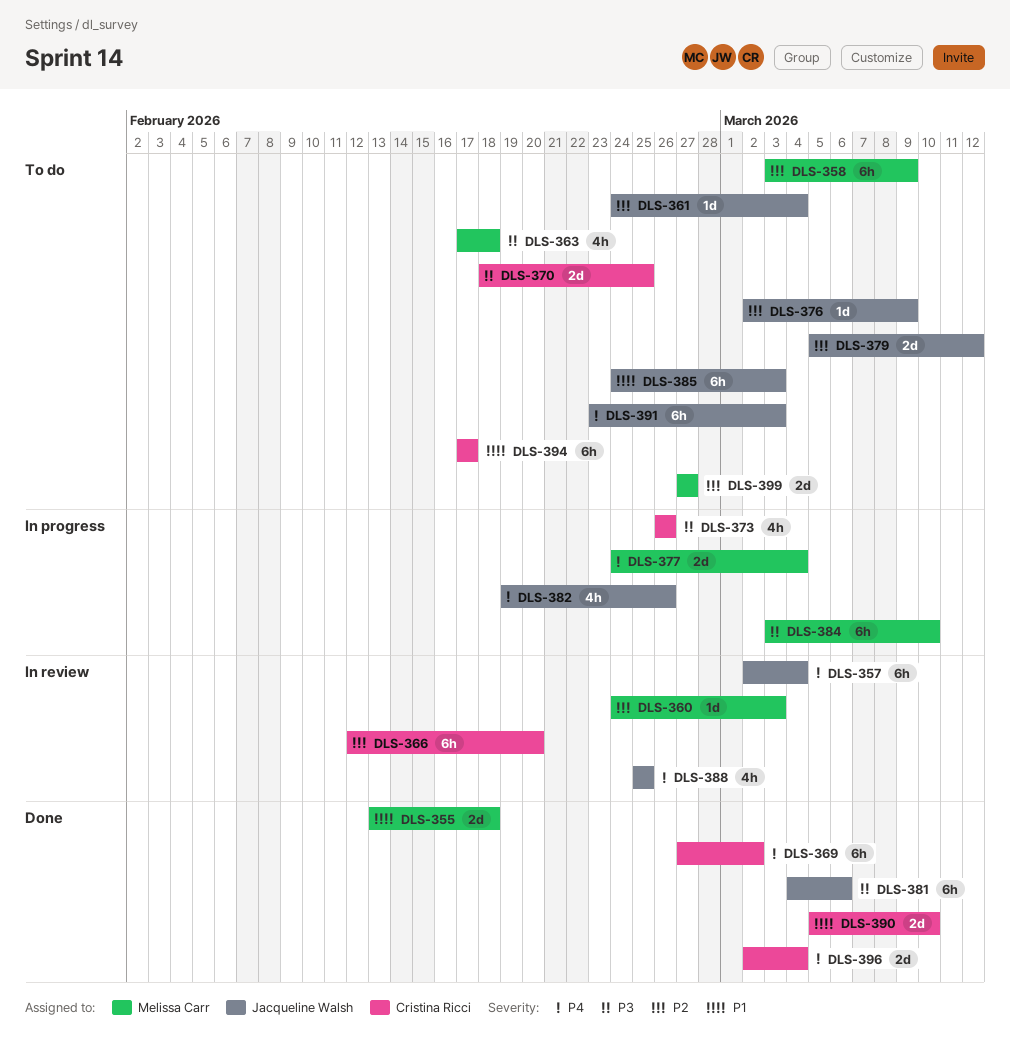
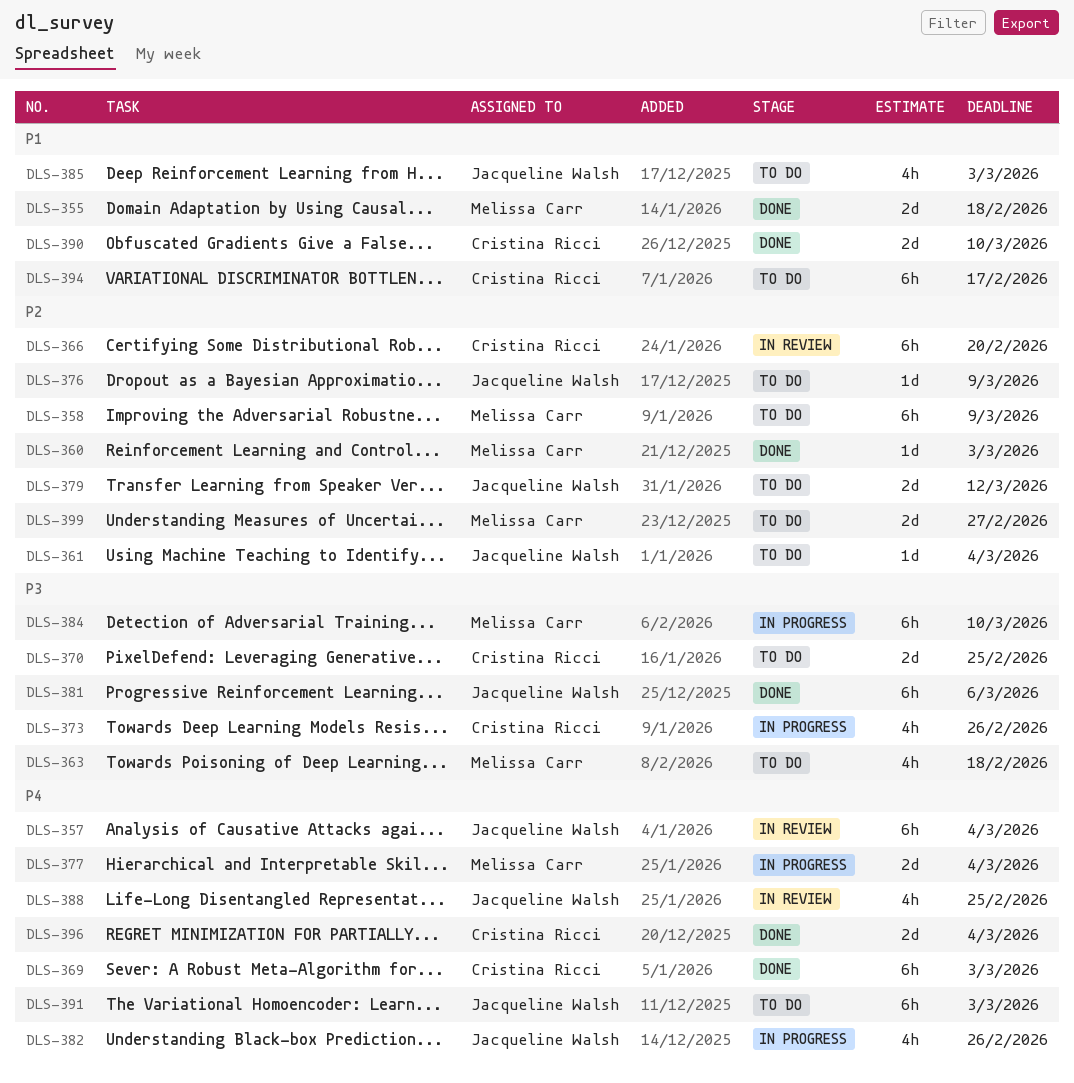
DLS-360, status: In review -> Done
DLS-369, due: Mar 2 -> Mar 3
DLS-385, estimate: 6h -> 4h

